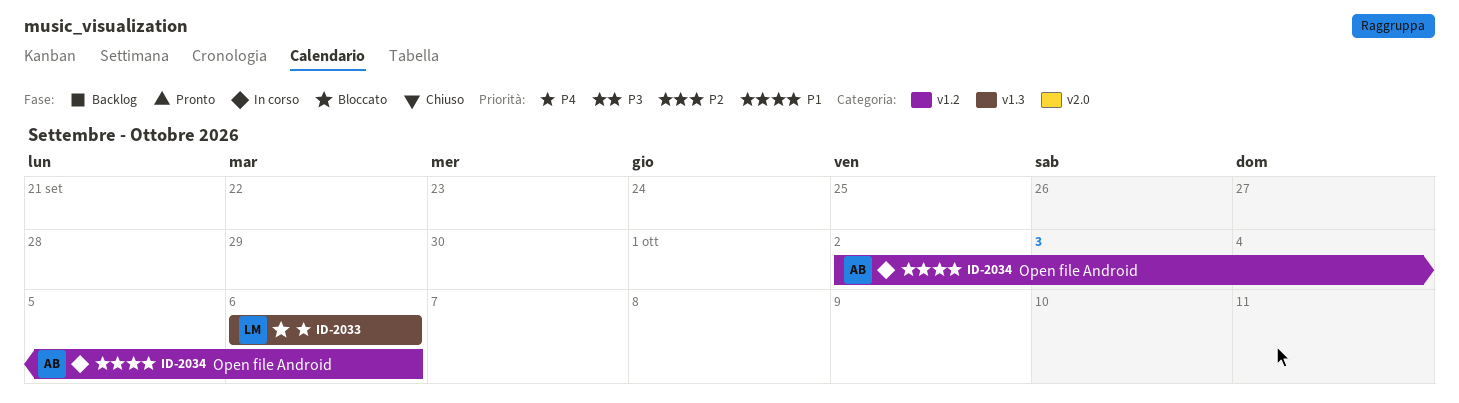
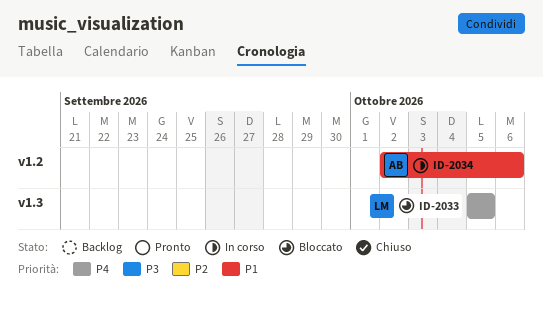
ID-2033, start: Oct 6 -> Oct 5
ID-2033, due: Oct 6 -> Oct 5

